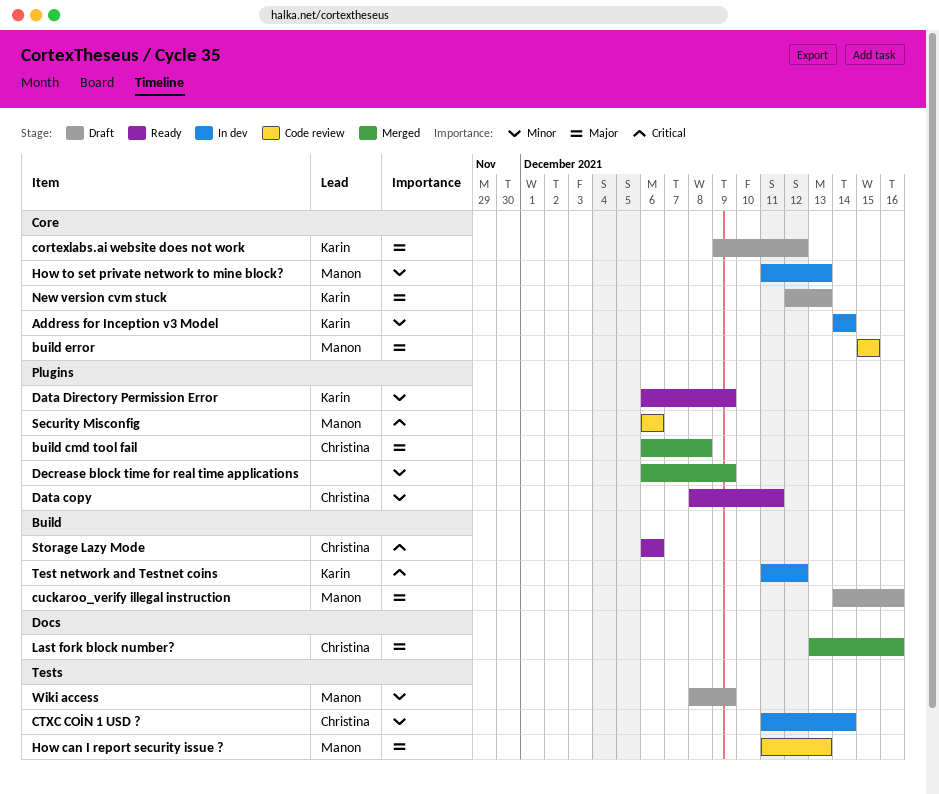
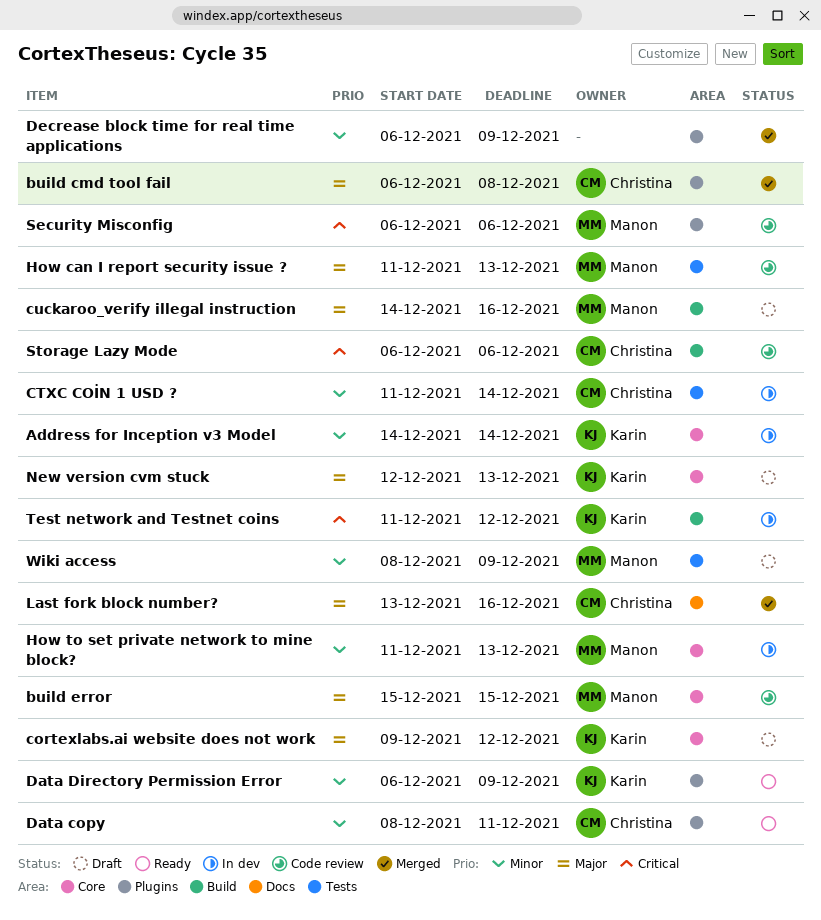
Storage Lazy Mode, status: Ready -> Code review

